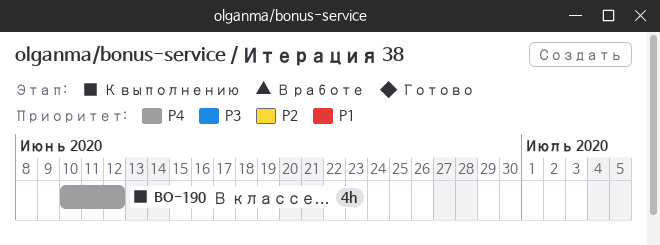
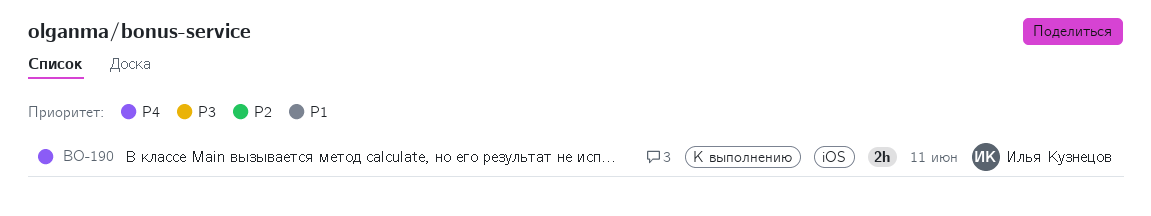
BO-190, estimate: 4h -> 2h
BO-190, due: Jun 12 -> Jun 11

